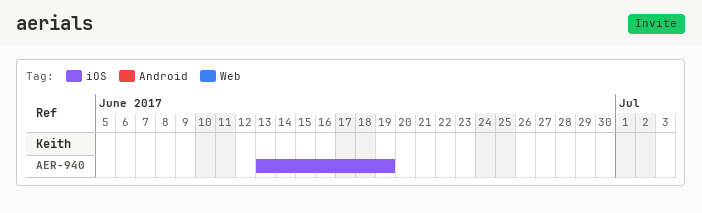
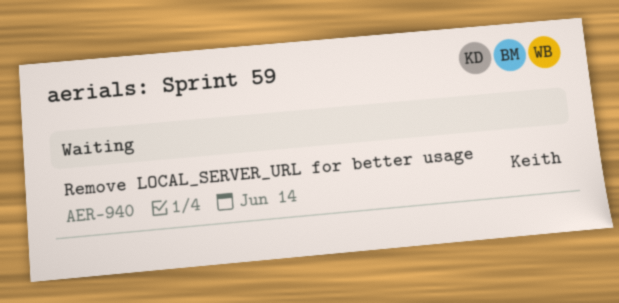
AER-940, due: Jun 19 -> Jun 14

